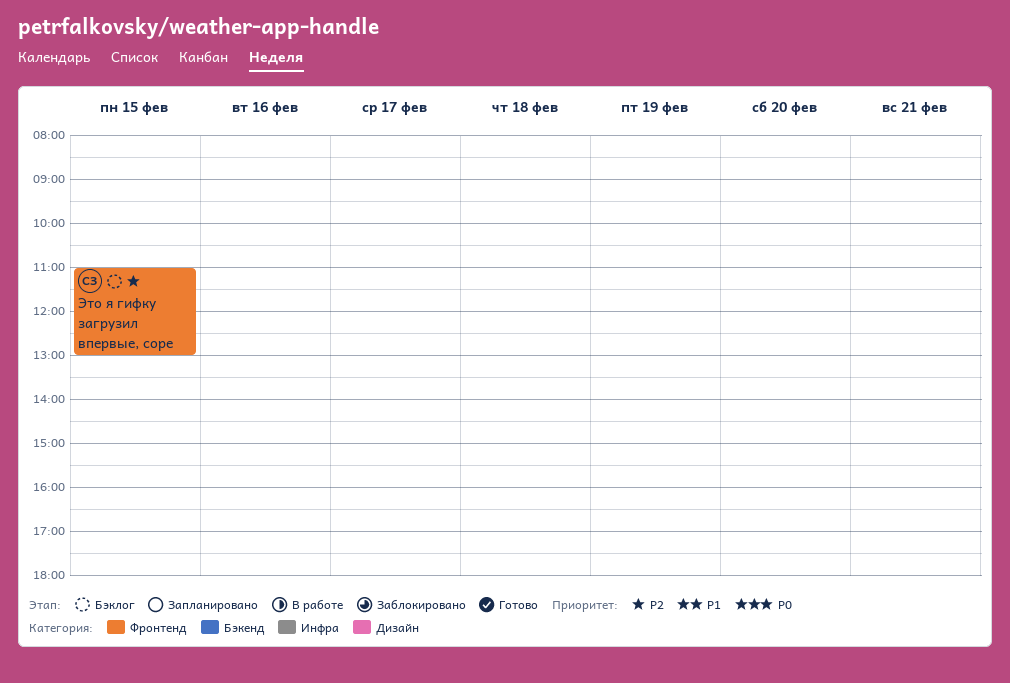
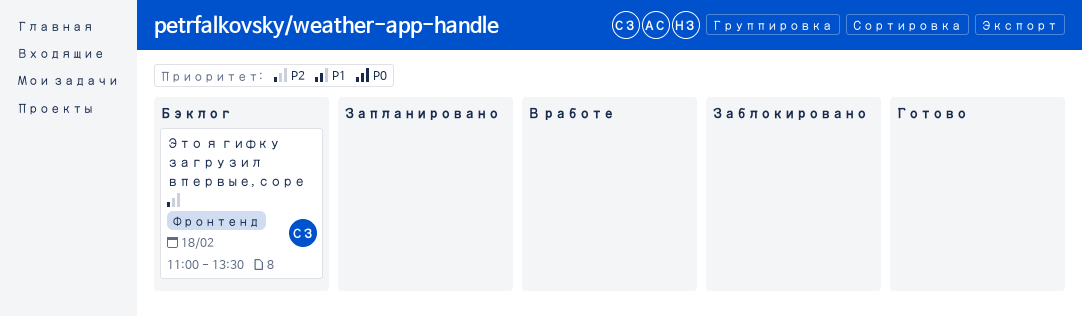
Это я гифку загрузил впервые, соре, day: Feb 15 -> Feb 18
Это я гифку загрузил впервые, соре, ends: 13:00 -> 13:30

